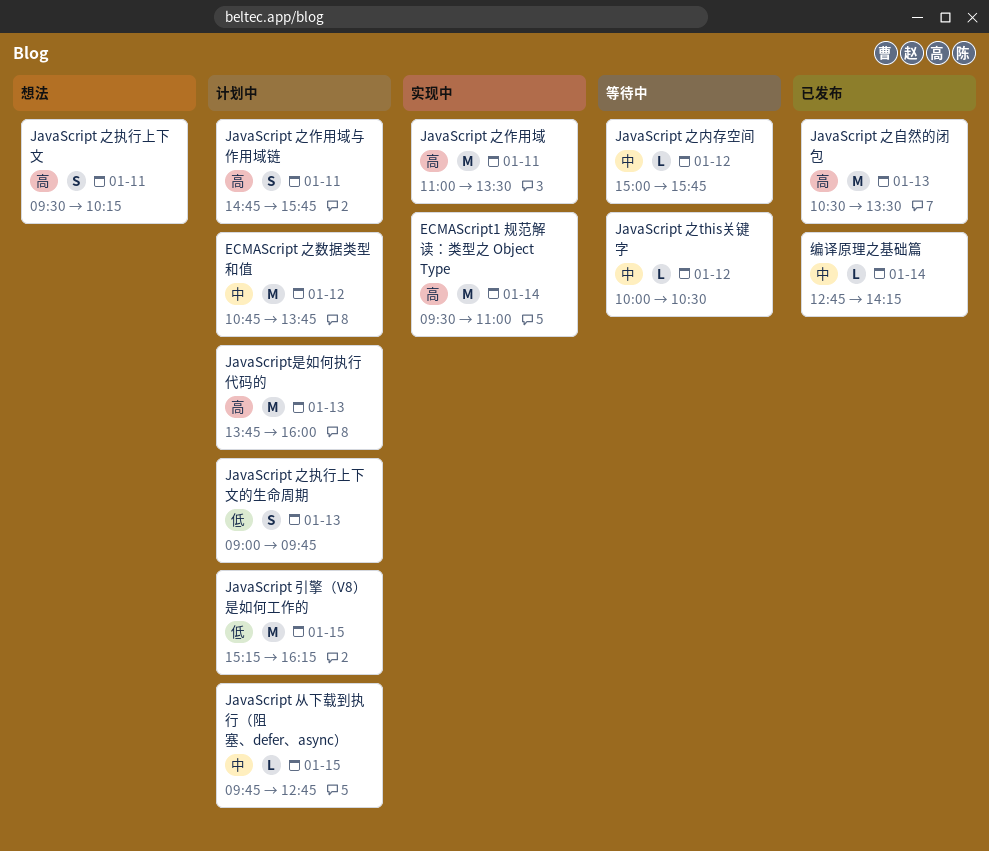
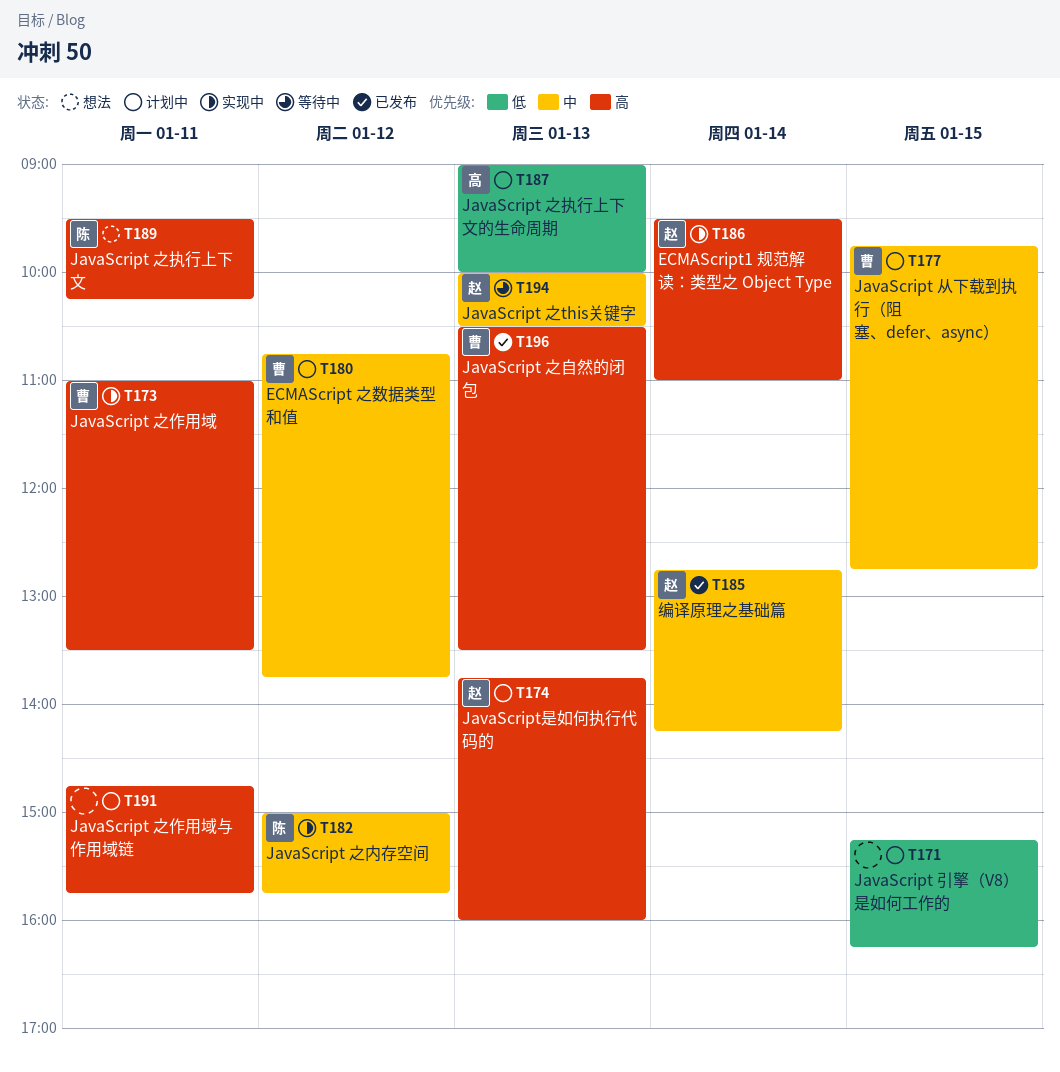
JavaScript 之this关键字, day: Jan 12 -> Jan 13
JavaScript 之内存空间, status: 等待中 -> 实现中
JavaScript 之执行上下文的生命周期, ends: 09:45 -> 10:00

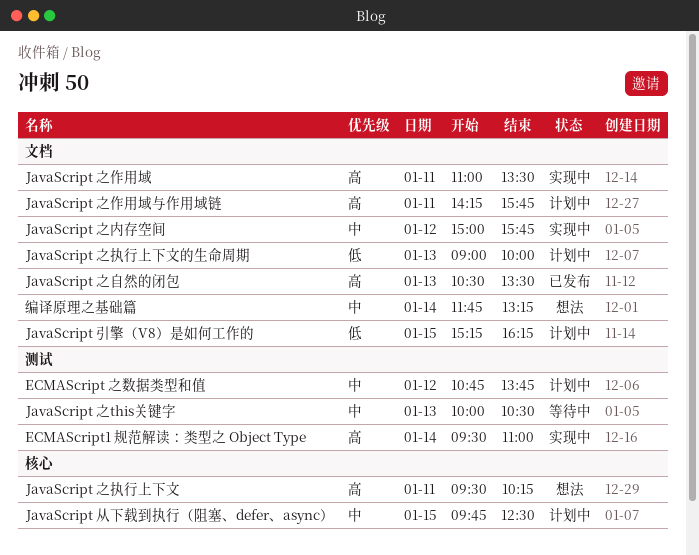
JavaScript 之作用域与作用域链, begins: 14:45 -> 14:15
JavaScript 从下载到执行（阻塞、defer、async）, ends: 12:45 -> 12:30
JavaScript是如何执行代码的: present -> none
编译原理之基础篇, status: 已发布 -> 想法
编译原理之基础篇, begins: 12:45 -> 11:45
编译原理之基础篇, ends: 14:15 -> 13:15

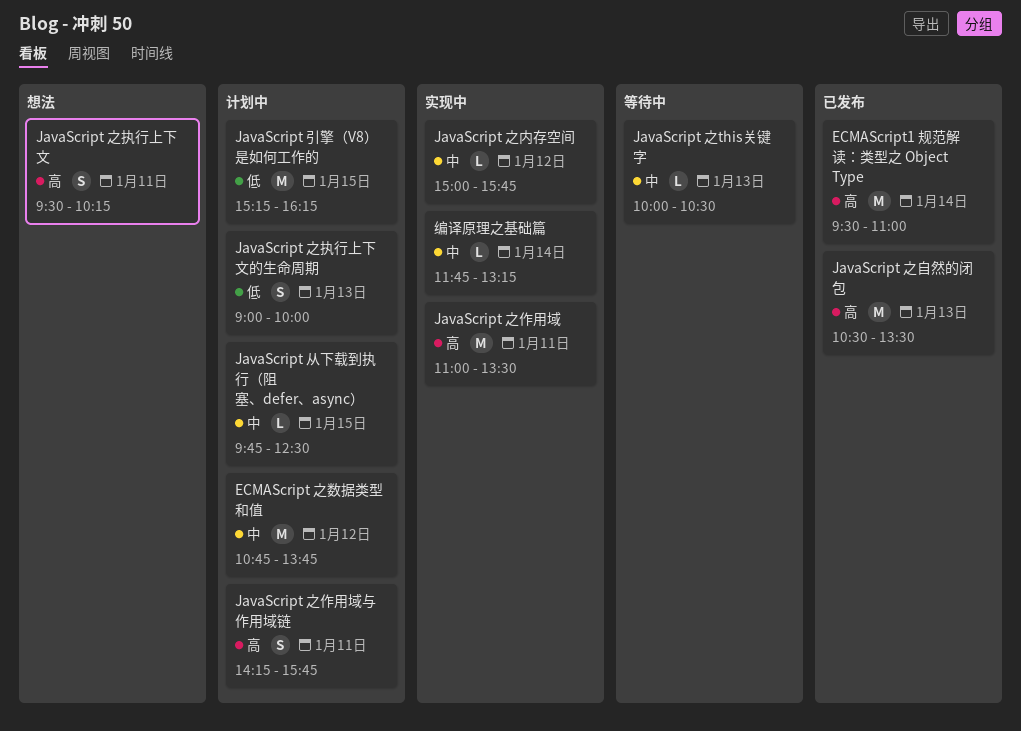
ECMAScript1 规范解读：类型之 Object Type, status: 实现中 -> 已发布
编译原理之基础篇, status: 想法 -> 实现中

